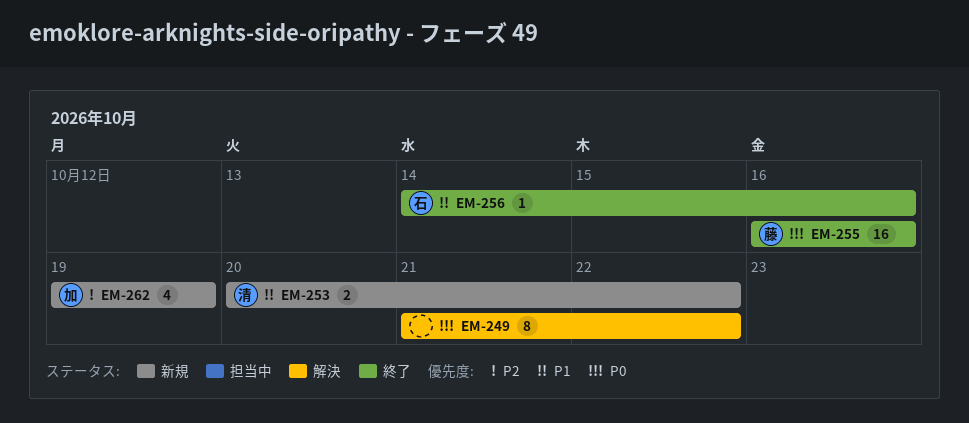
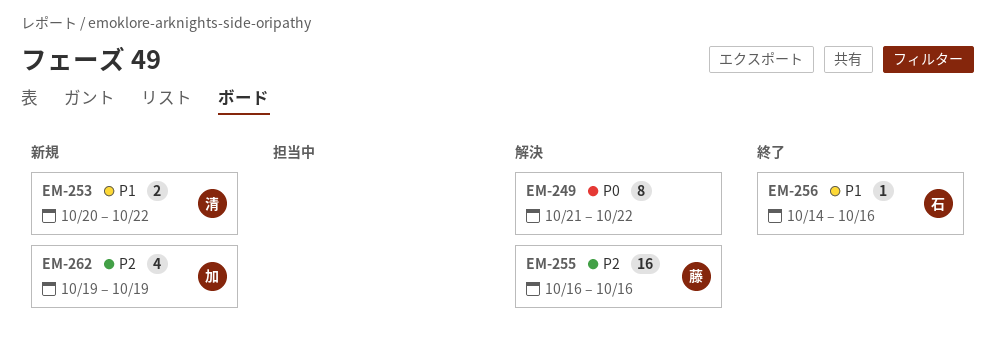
EM-255, status: 終了 -> 解決
EM-255, priority: P0 -> P2

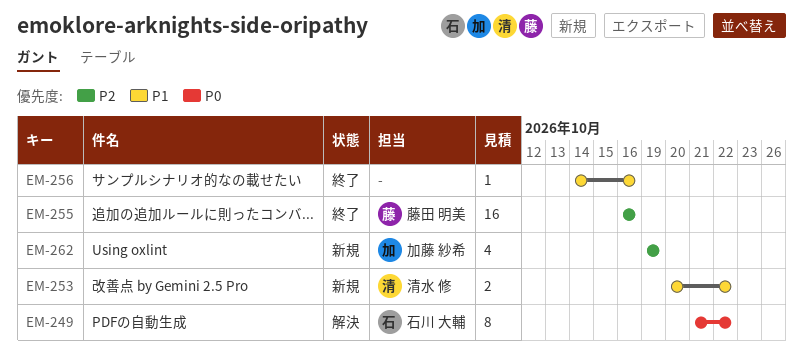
EM-249, owner: none -> 石川 大輔
EM-255, status: 解決 -> 終了
EM-256, owner: 石川 大輔 -> none

